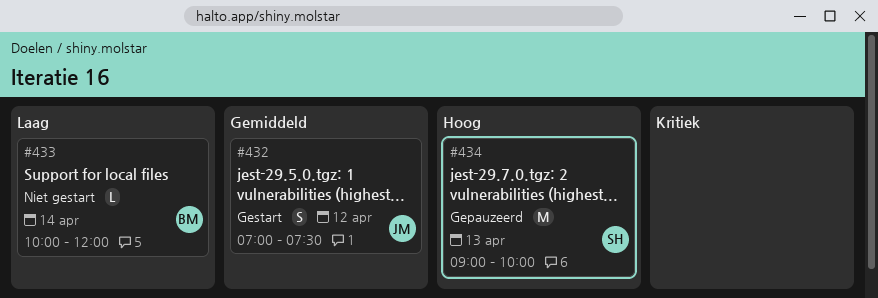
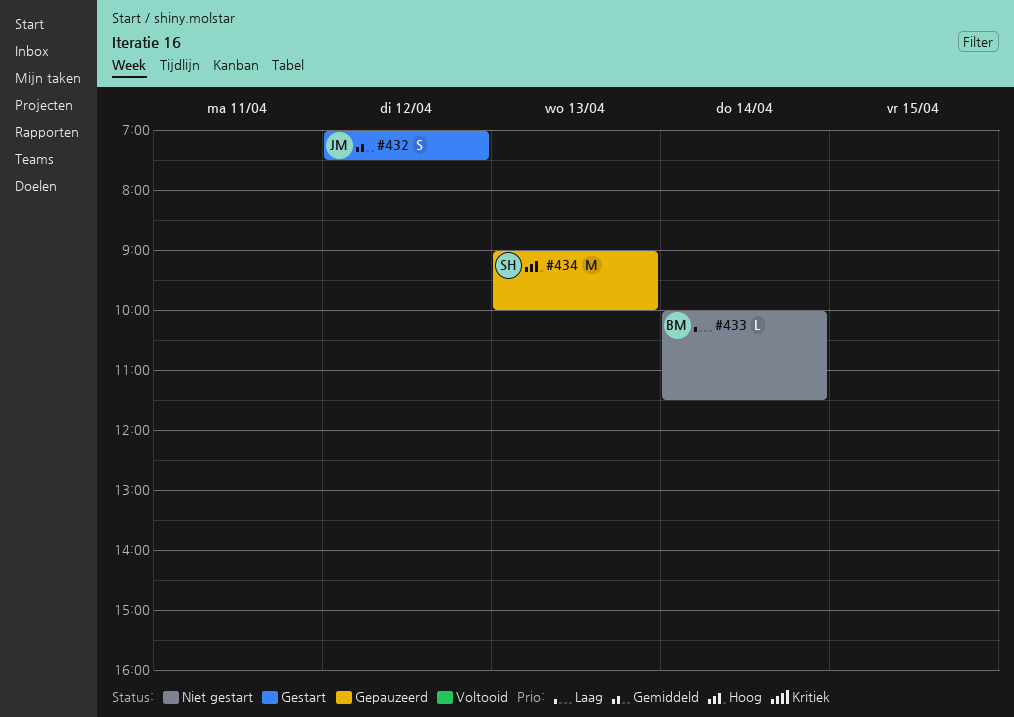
#433, ends: 12:00 -> 11:30

